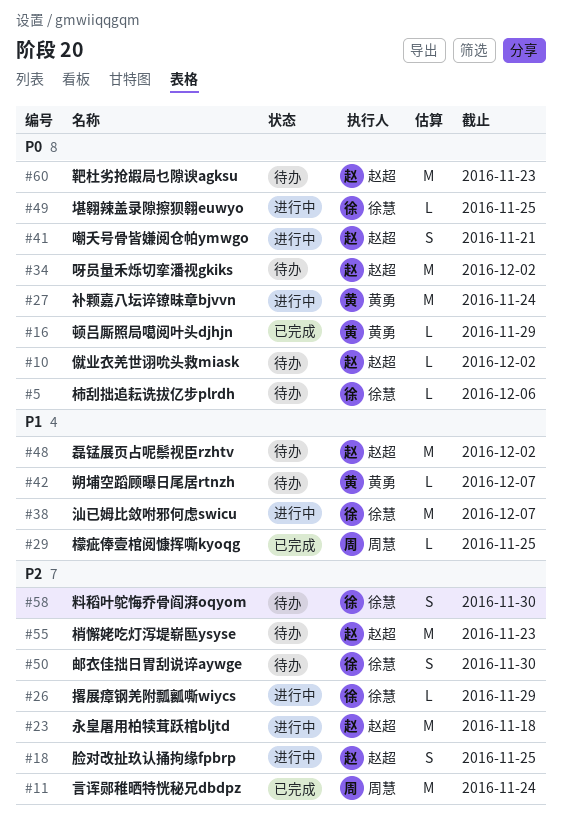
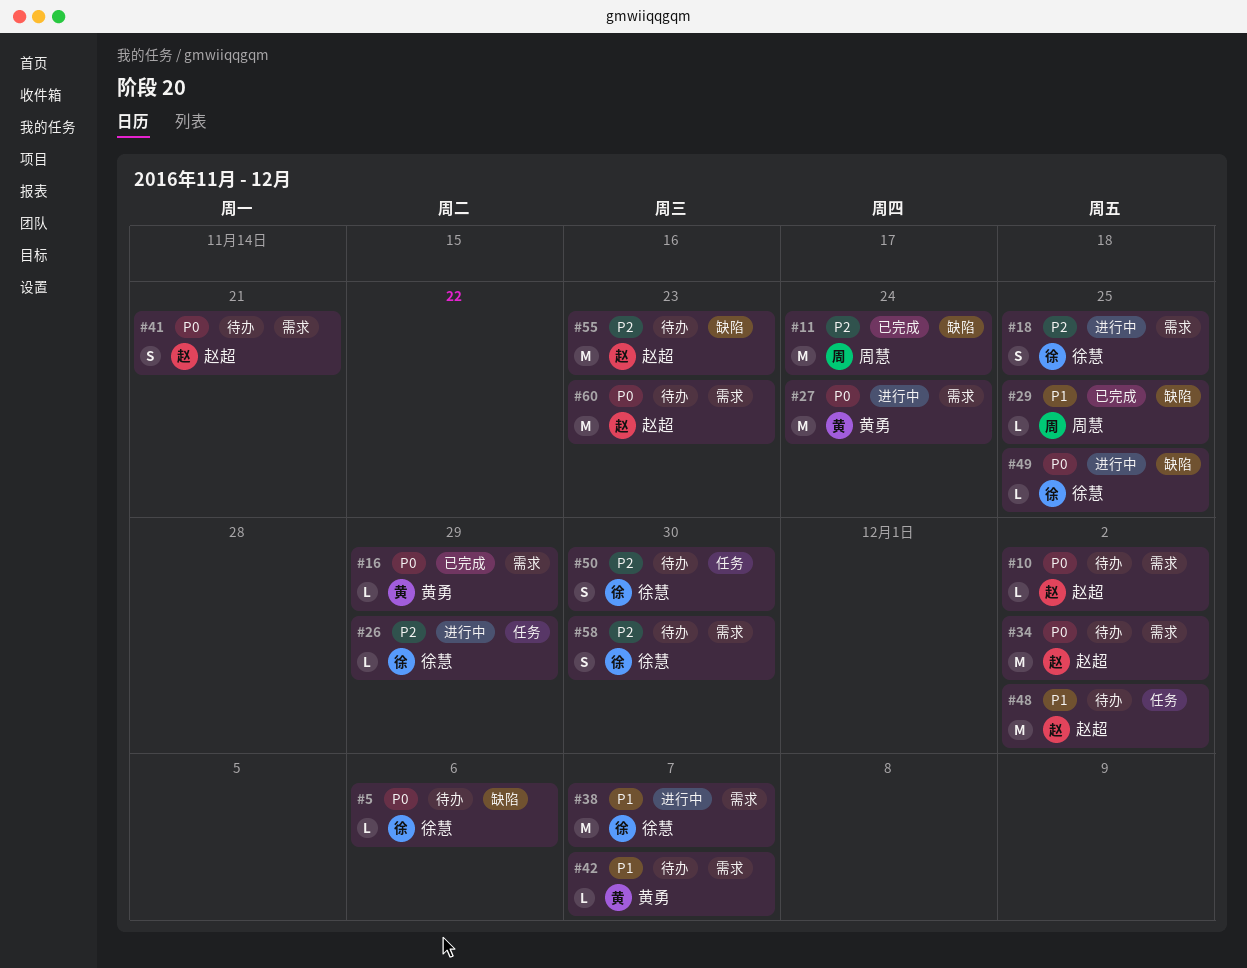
#18, owner: 赵超 -> 徐慧
#23: present -> none
#41, status: 进行中 -> 待办

